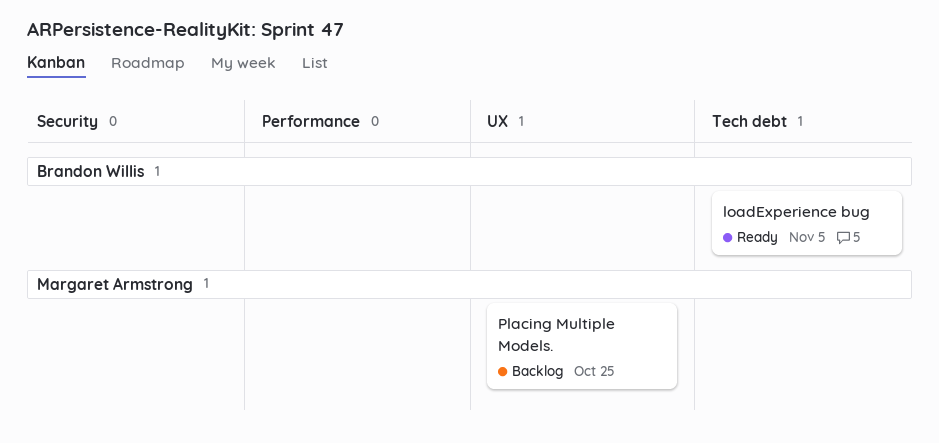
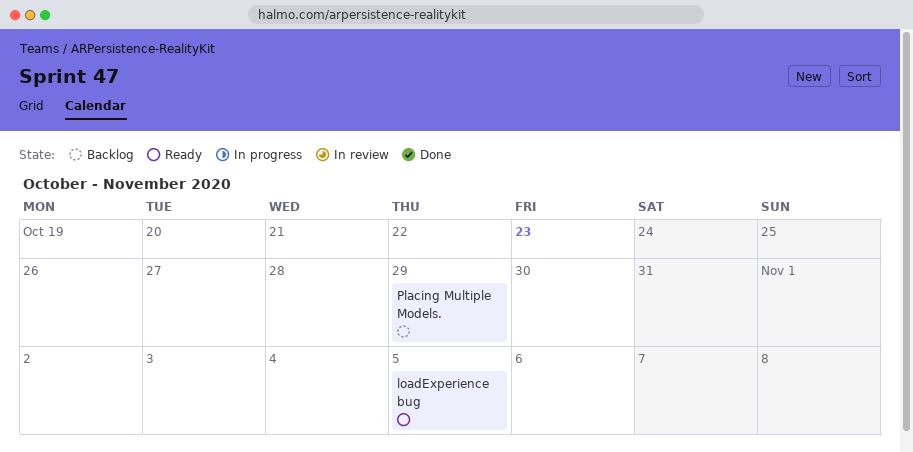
Placing Multiple Models., due: Oct 25 -> Oct 29

